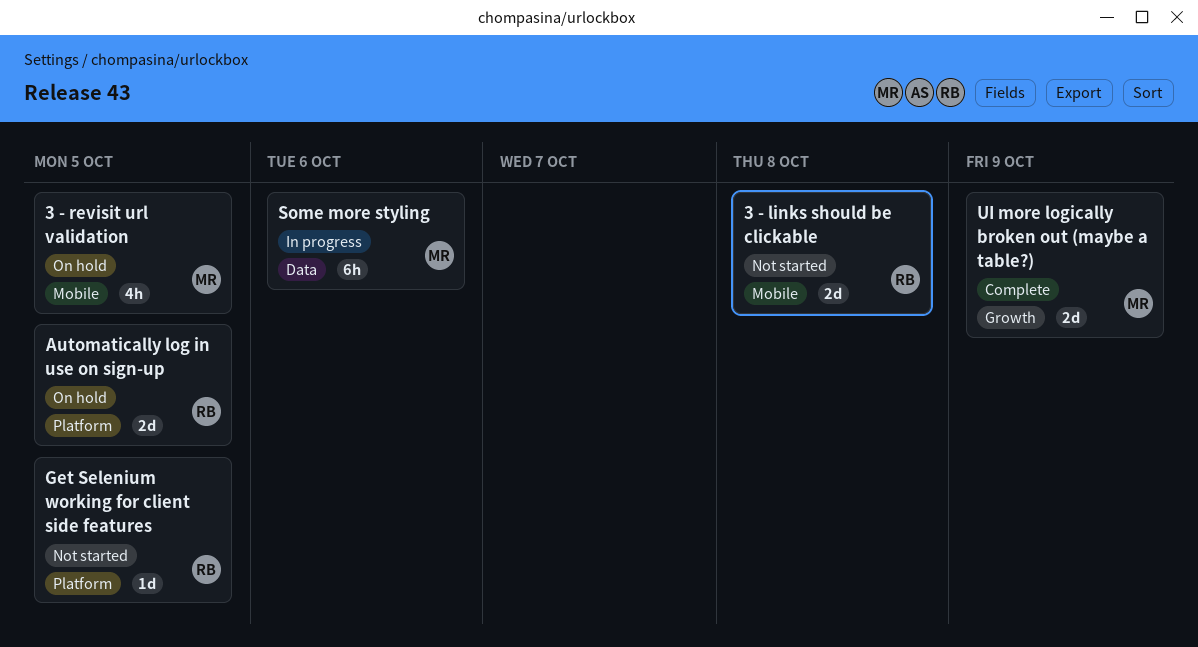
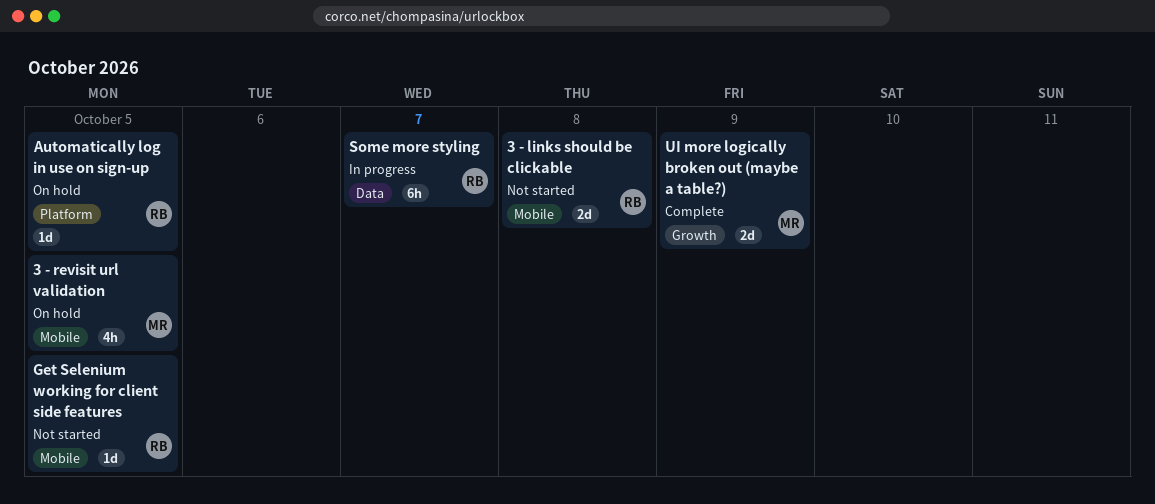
Automatically log in use on sign-up, estimate: 2d -> 1d
Get Selenium working for client side features, label: Platform -> Mobile
Some more styling, owner: MR -> RB
Some more styling, due: Oct 6 -> Oct 7

